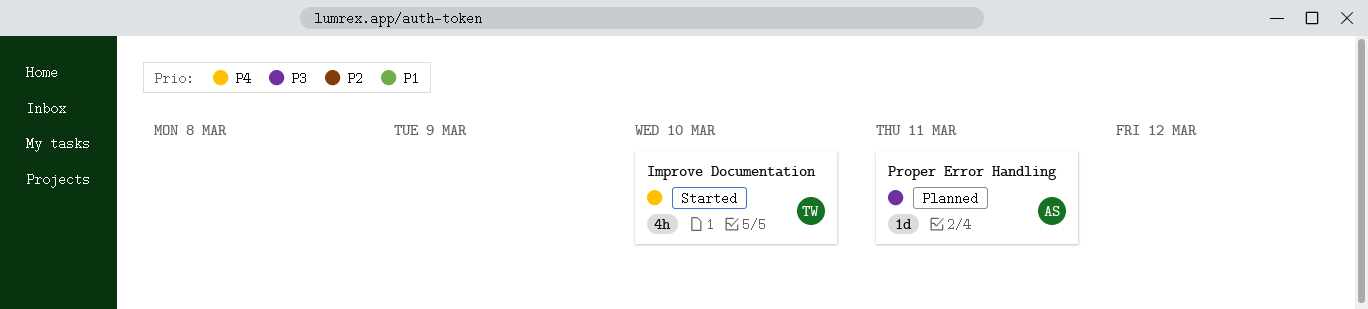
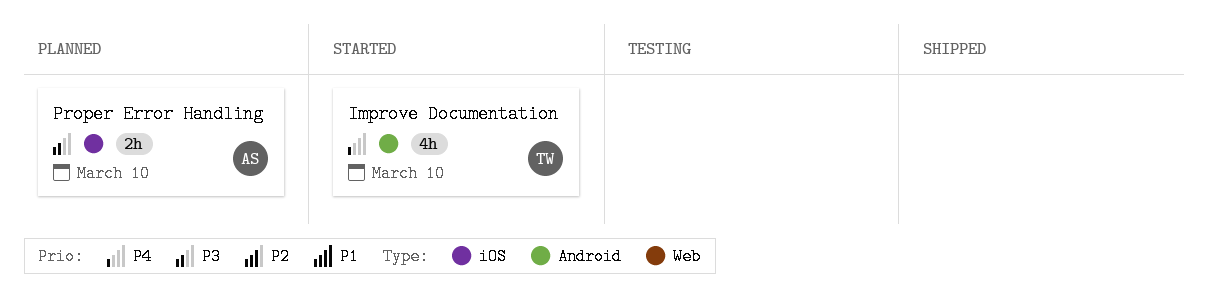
Proper Error Handling, estimate: 1d -> 2h
Proper Error Handling, due: Mar 11 -> Mar 10

